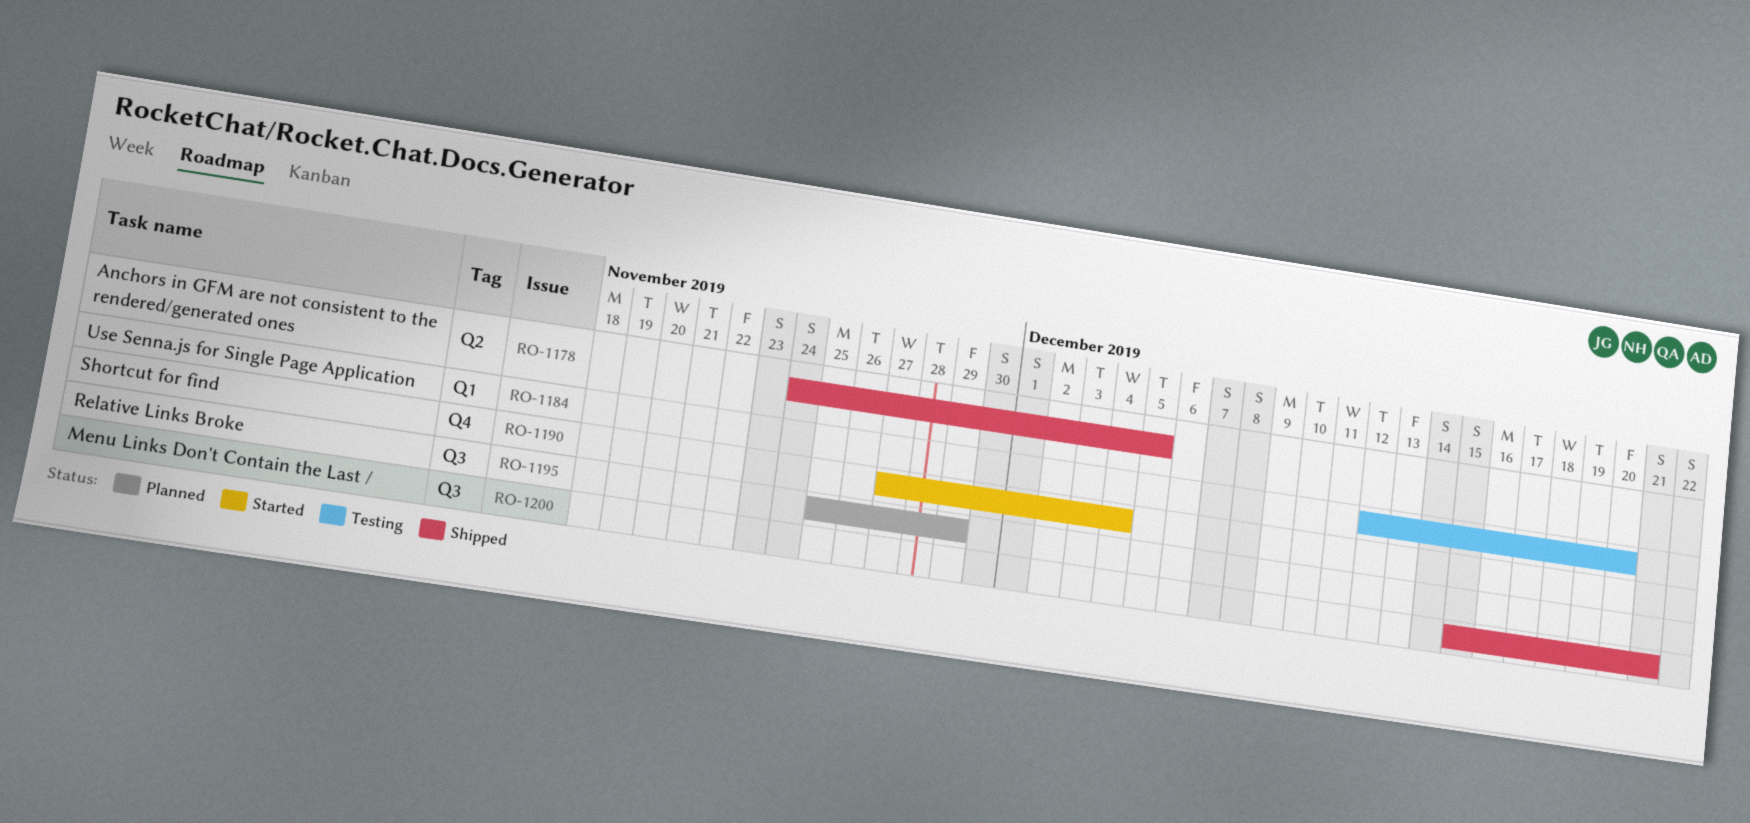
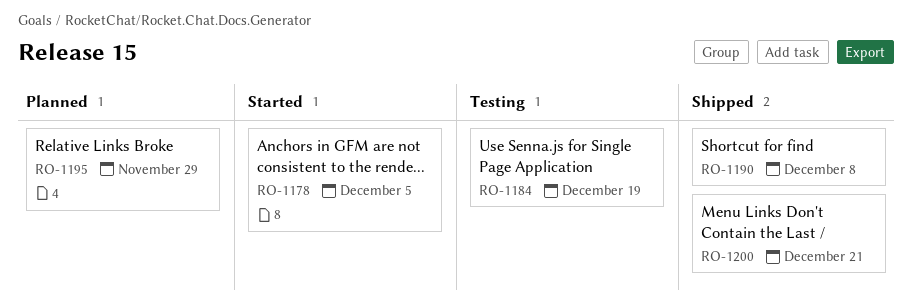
RO-1178, status: Shipped -> Started
RO-1184, due: Dec 20 -> Dec 19
RO-1190, status: Started -> Shipped
RO-1190, due: Dec 4 -> Dec 8

